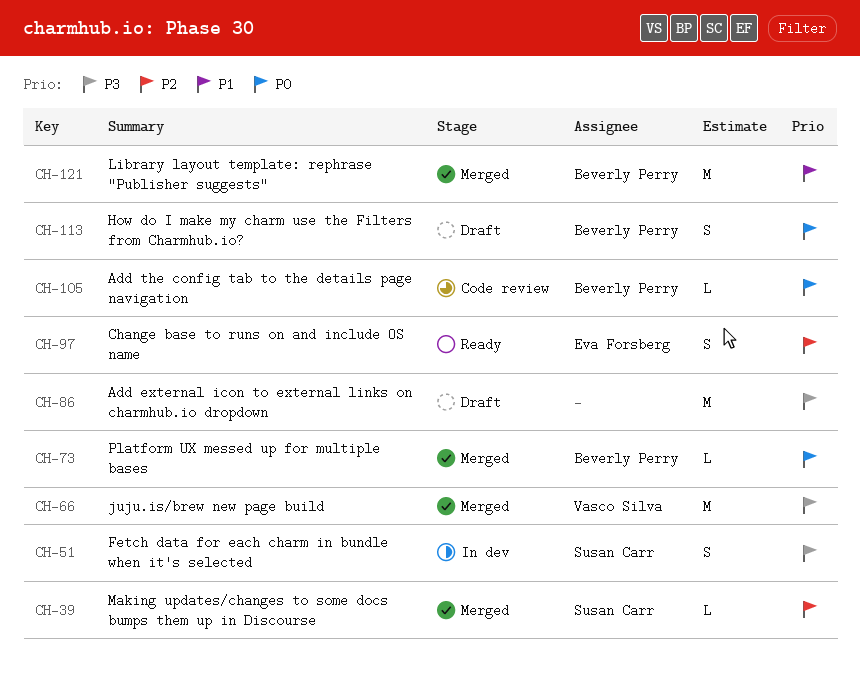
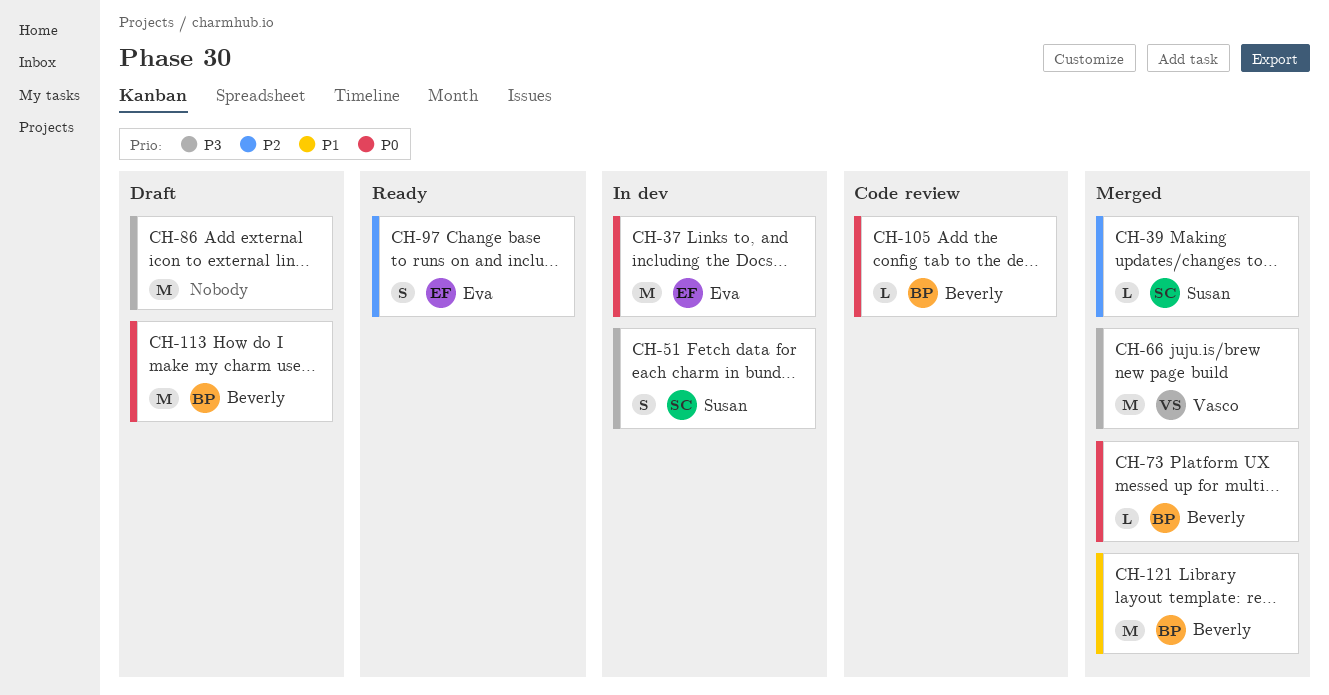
CH-37: none -> present
CH-113, estimate: S -> M

